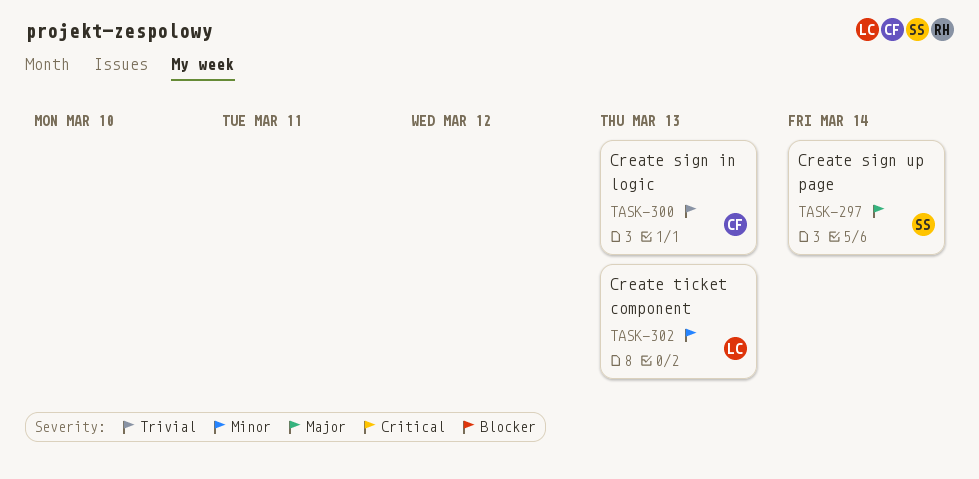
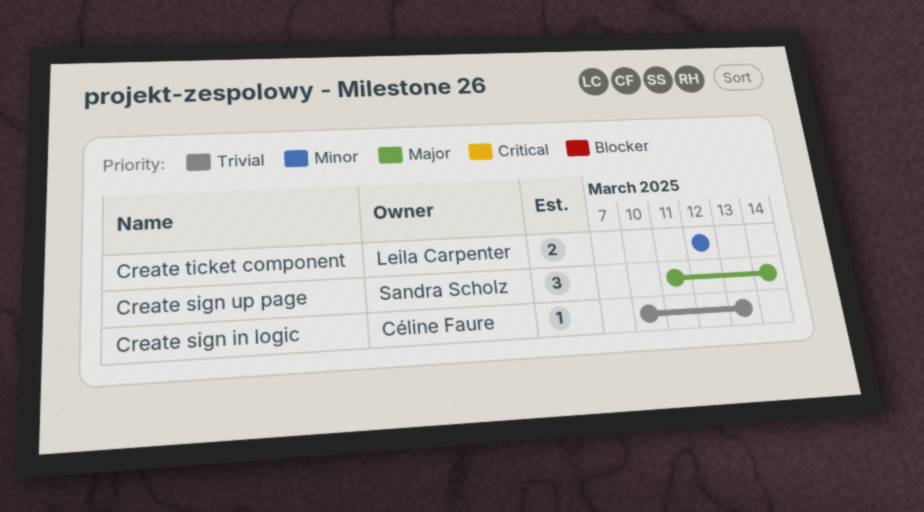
Create ticket component, due: Mar 13 -> Mar 12

